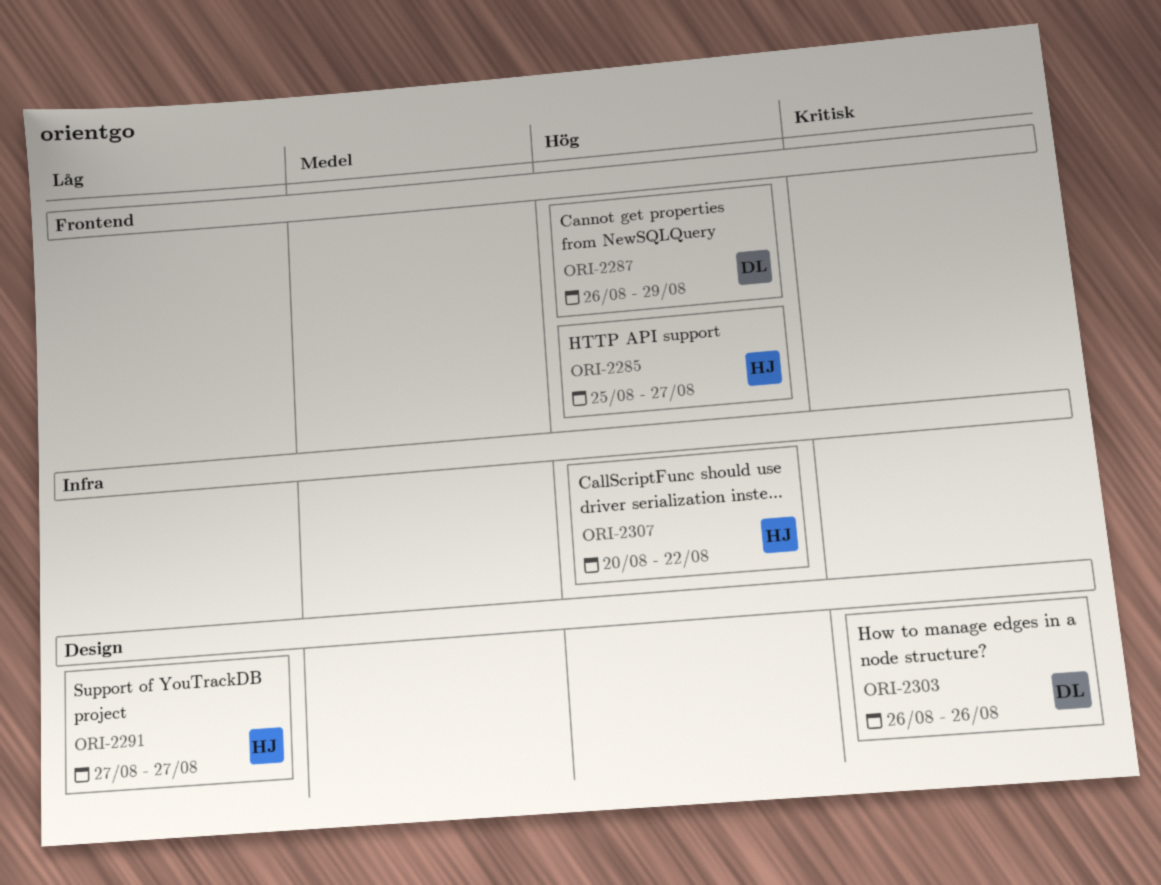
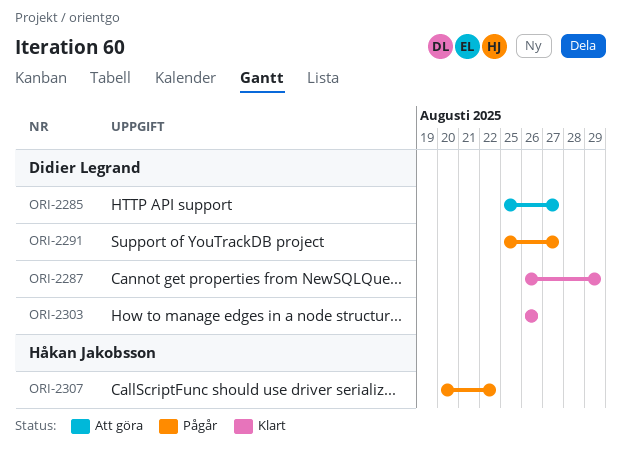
ORI-2285, owner: Håkan Jakobsson -> Didier Legrand
ORI-2291, owner: Håkan Jakobsson -> Didier Legrand
ORI-2291, start: Aug 27 -> Aug 25

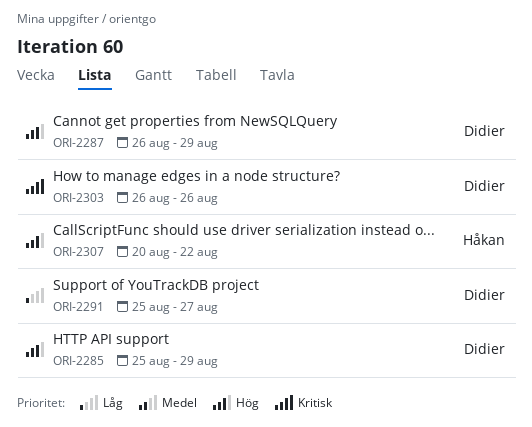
ORI-2285, due: Aug 27 -> Aug 29

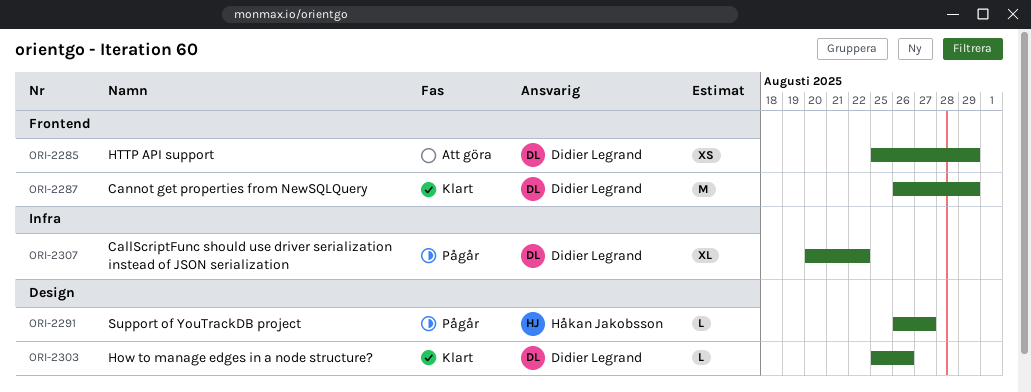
ORI-2291, owner: Didier Legrand -> Håkan Jakobsson
ORI-2291, start: Aug 25 -> Aug 26
ORI-2303, start: Aug 26 -> Aug 25
ORI-2307, owner: Håkan Jakobsson -> Didier Legrand

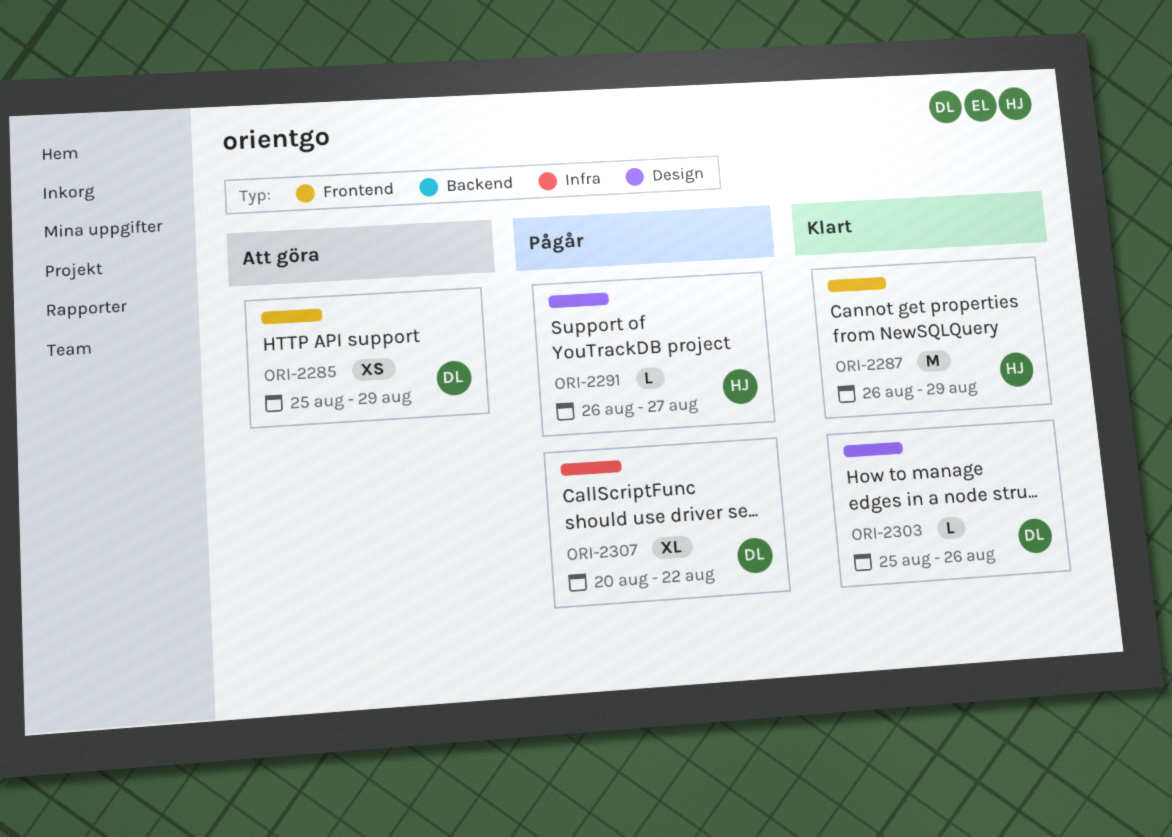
ORI-2287, owner: Didier Legrand -> Håkan Jakobsson

